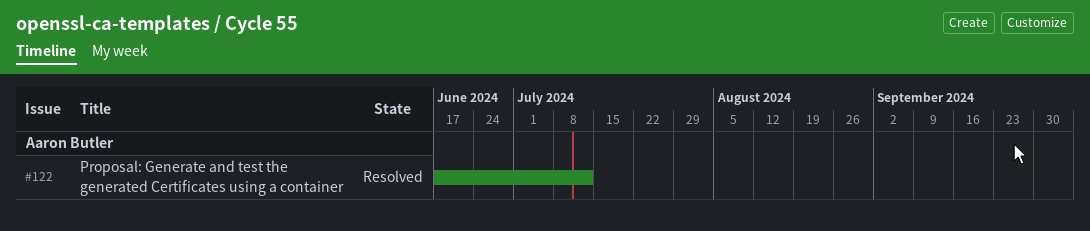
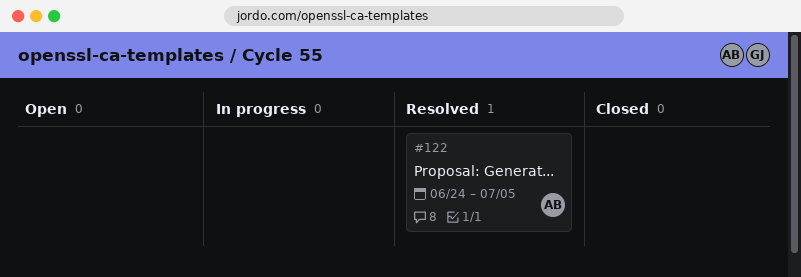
#122, start: Jun 17 -> Jun 24
#122, due: Jul 12 -> Jul 5

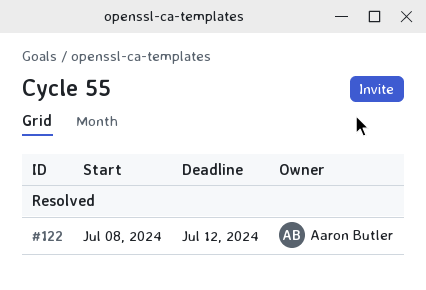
#122, start: Jun 24 -> Jul 8
#122, due: Jul 5 -> Jul 12

